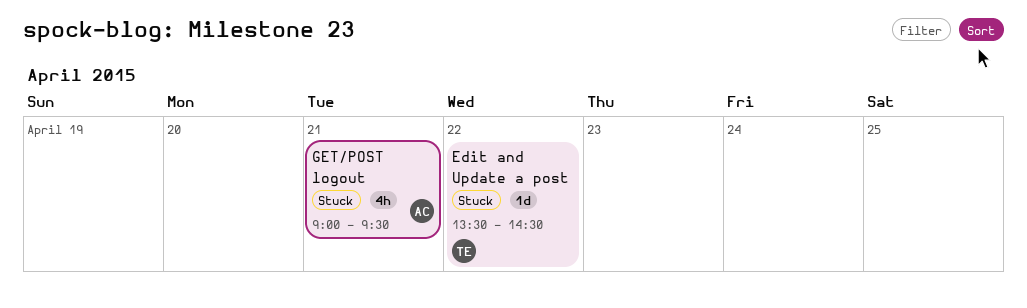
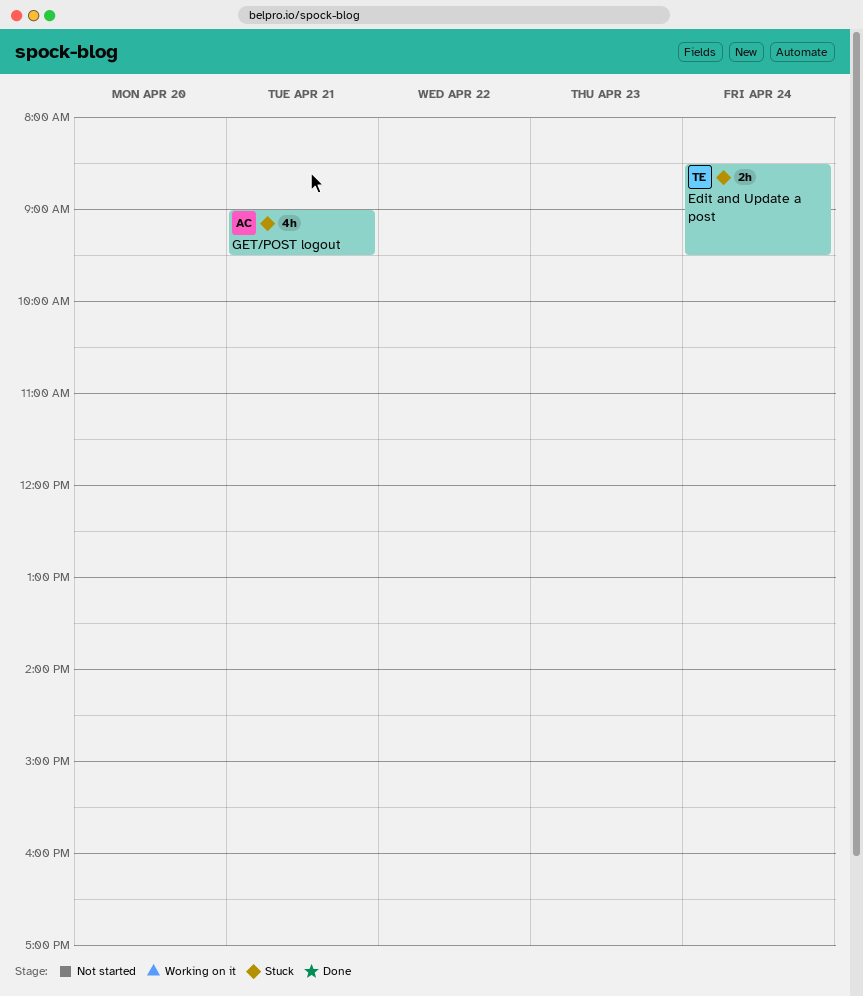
Edit and Update a post, estimate: 1d -> 2h
Edit and Update a post, day: Apr 22 -> Apr 24
Edit and Update a post, begins: 13:30 -> 08:30
Edit and Update a post, ends: 14:30 -> 09:30

